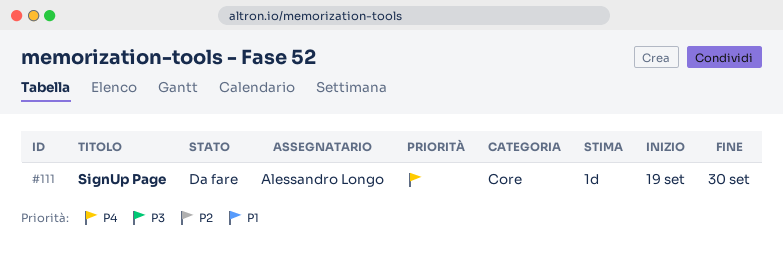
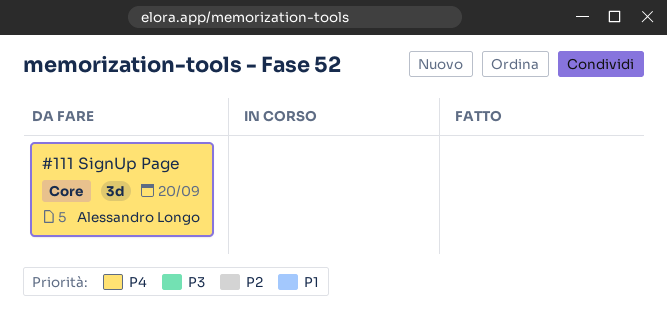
#111, estimate: 1d -> 3d
#111, due: Sep 30 -> Sep 20

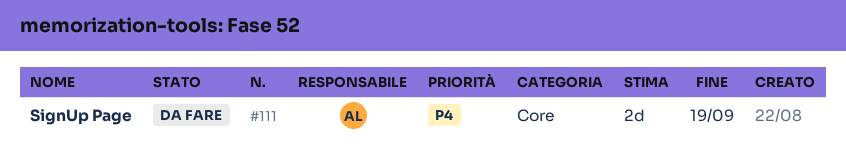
#111, estimate: 3d -> 2d
#111, due: Sep 20 -> Sep 19

